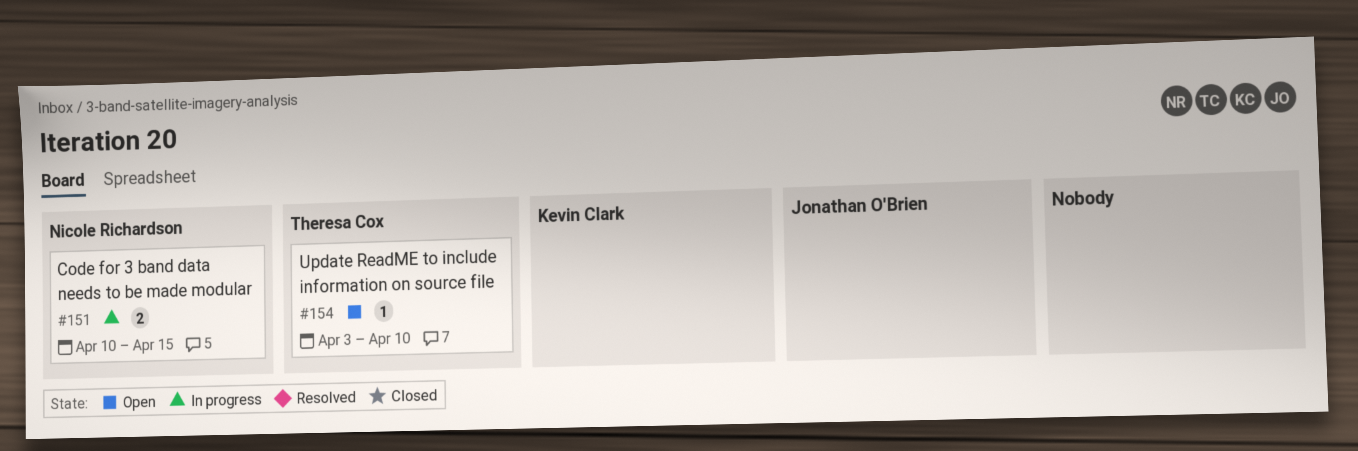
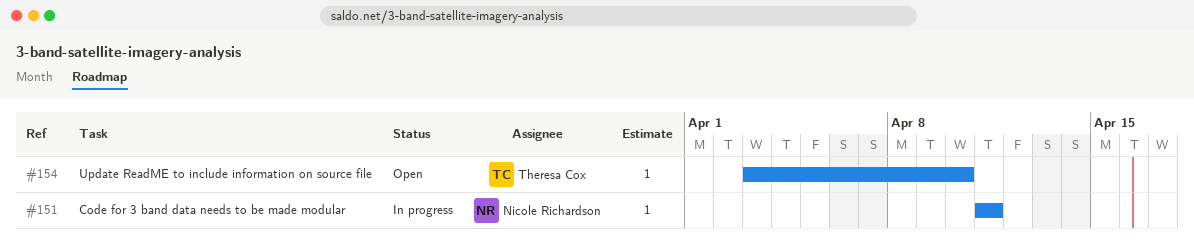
#151, estimate: 2 -> 1
#151, start: Apr 10 -> Apr 11
#151, due: Apr 15 -> Apr 11

